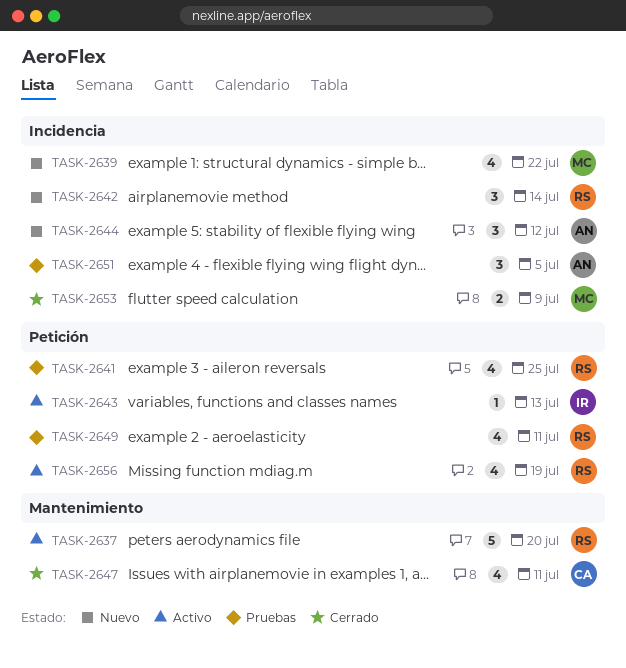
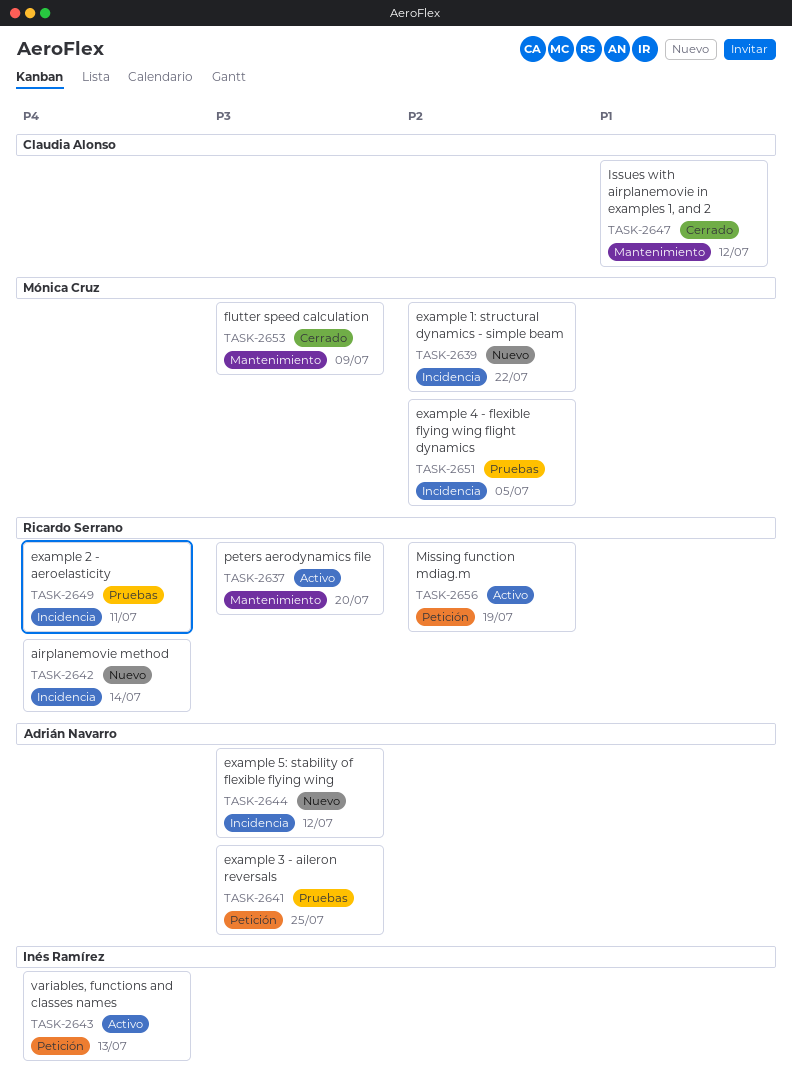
TASK-2641, owner: Ricardo Serrano -> Adrián Navarro
TASK-2647, due: Jul 11 -> Jul 12
TASK-2649, label: Petición -> Incidencia
TASK-2651, owner: Adrián Navarro -> Mónica Cruz
TASK-2653, label: Incidencia -> Mantenimiento

